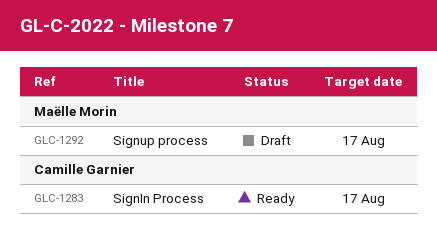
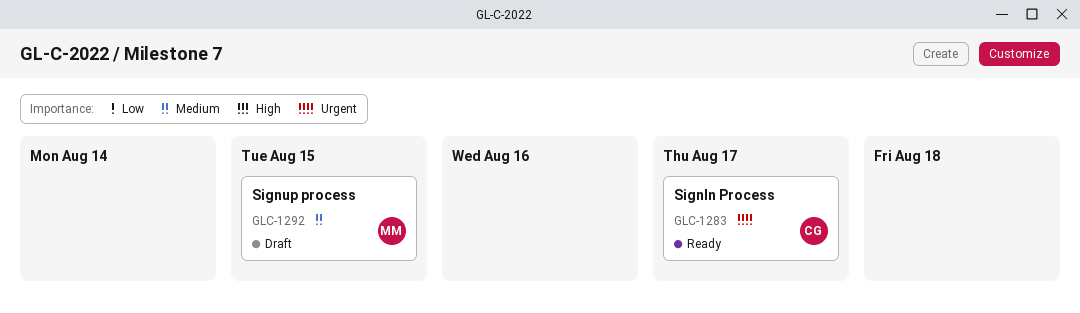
GLC-1292, due: Aug 17 -> Aug 15

